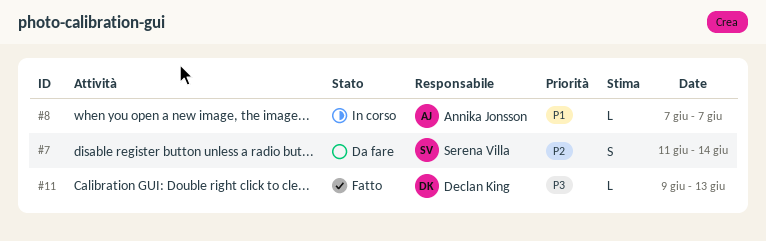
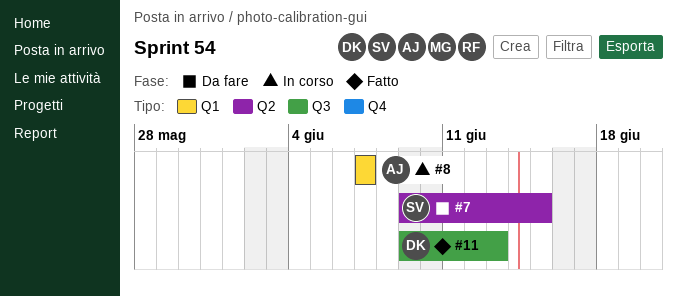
#7, start: Jun 11 -> Jun 9
#7, due: Jun 14 -> Jun 15

